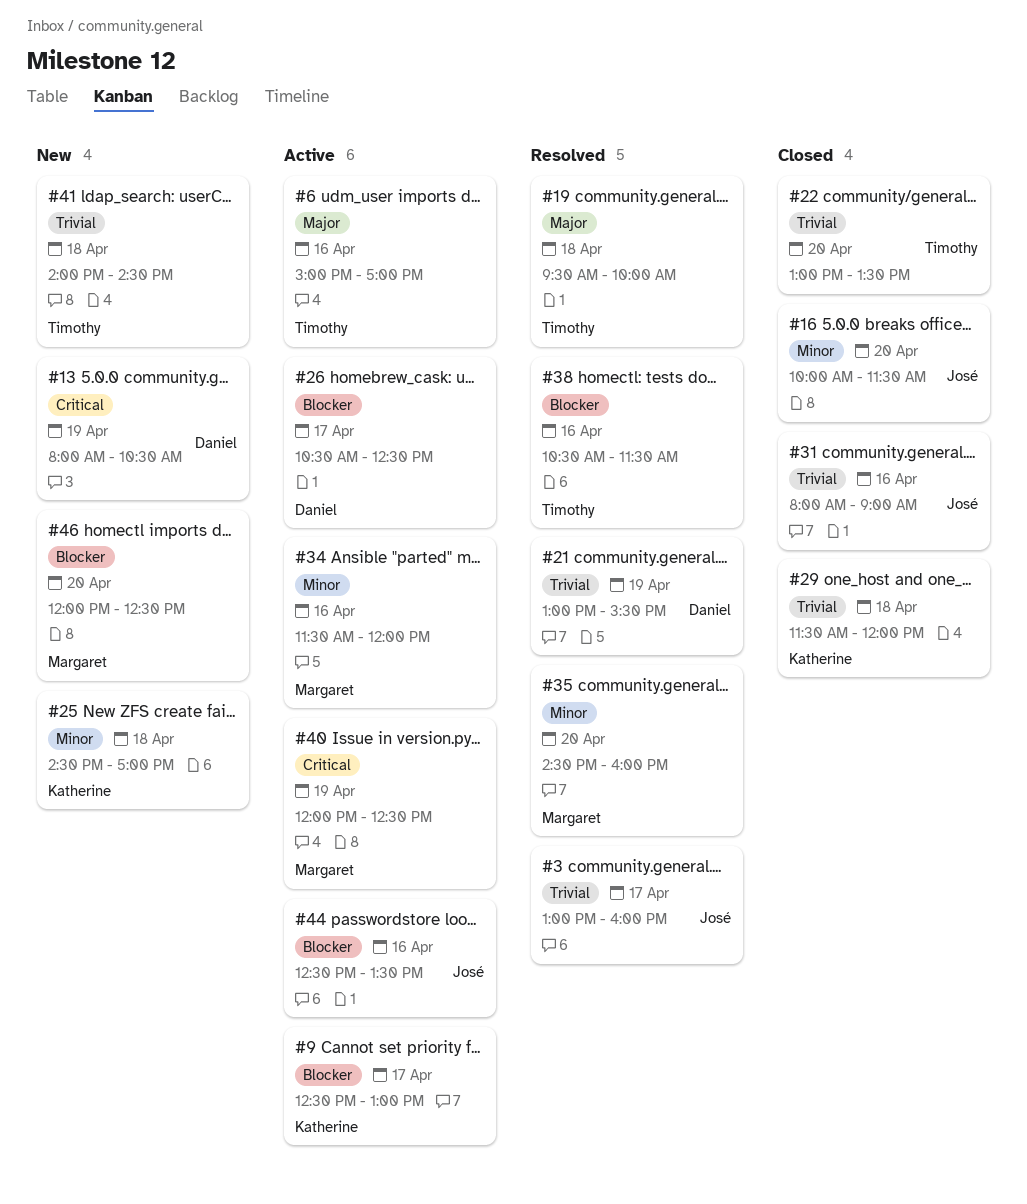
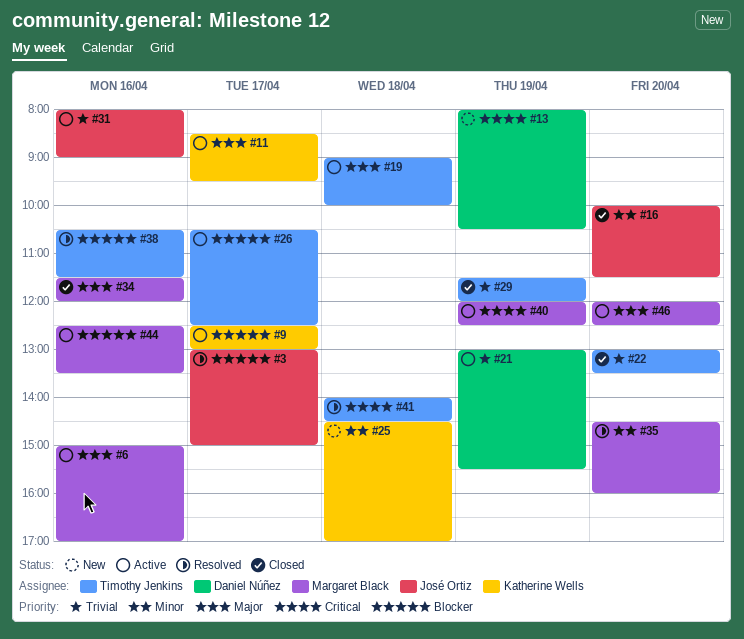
#3, priority: Trivial -> Blocker
#3, ends: 16:00 -> 15:00
#6, owner: Timothy Jenkins -> Margaret Black
#11: none -> present
#19, status: Resolved -> Active
#19, begins: 09:30 -> 09:00
#21, status: Resolved -> Active
#26, owner: Daniel Núñez -> Timothy Jenkins
#29, owner: Katherine Wells -> Timothy Jenkins
#29, day: Apr 18 -> Apr 19
#31, status: Closed -> Active
#34, status: Active -> Closed
#34, priority: Minor -> Major
#41, status: New -> Resolved
#41, priority: Trivial -> Critical
#44, owner: José Ortiz -> Margaret Black
#46, status: New -> Active
#46, priority: Blocker -> Major

